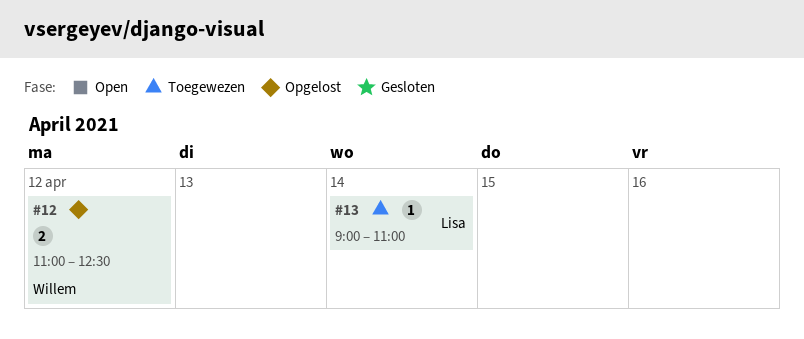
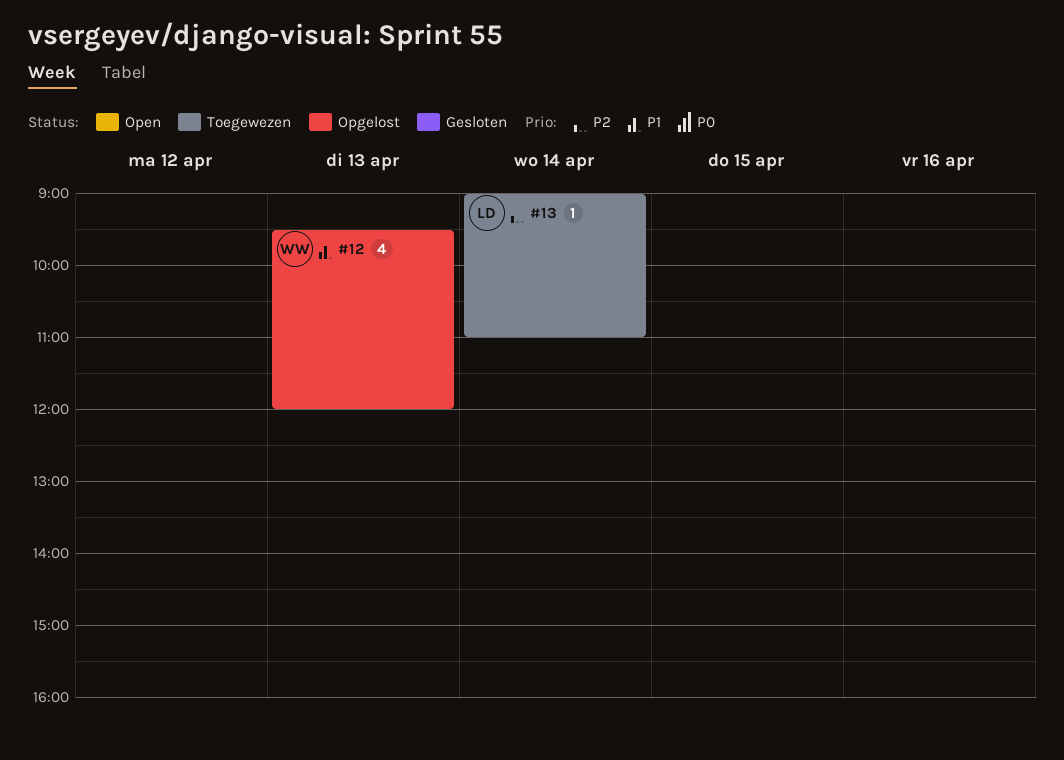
#12, estimate: 2 -> 4
#12, day: Apr 12 -> Apr 13
#12, begins: 11:00 -> 09:30
#12, ends: 12:30 -> 12:00

